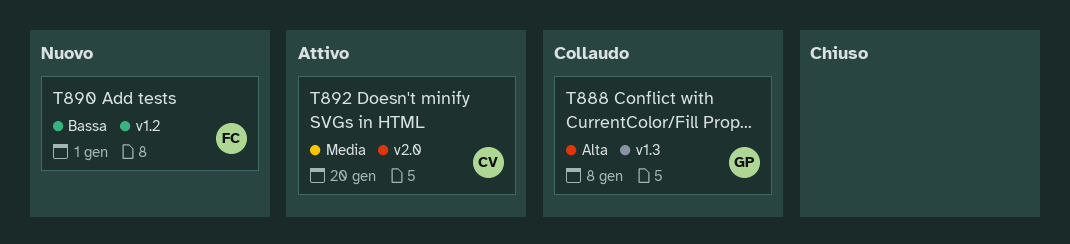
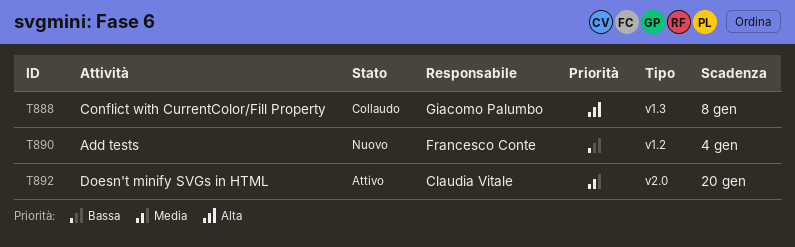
T890, due: Jan 1 -> Jan 4

